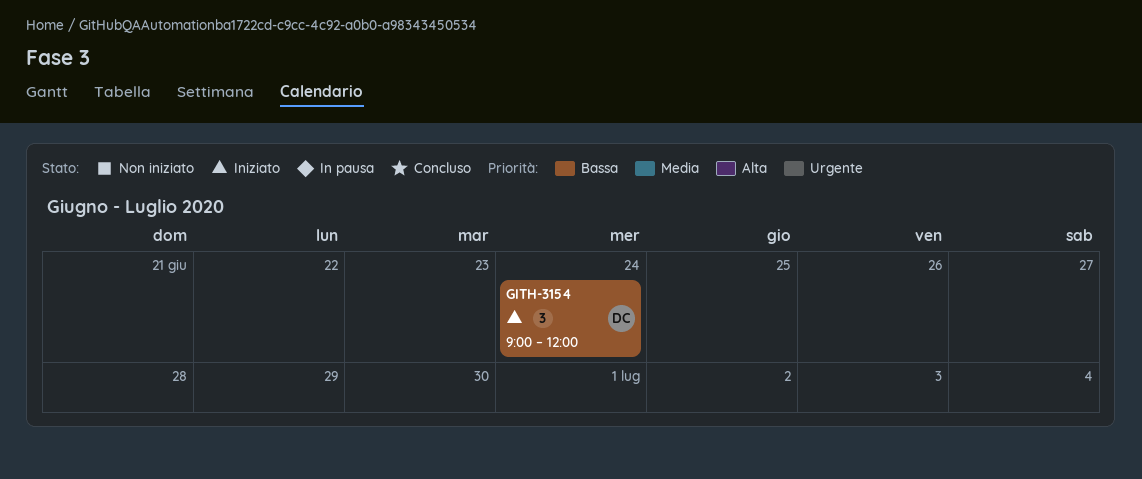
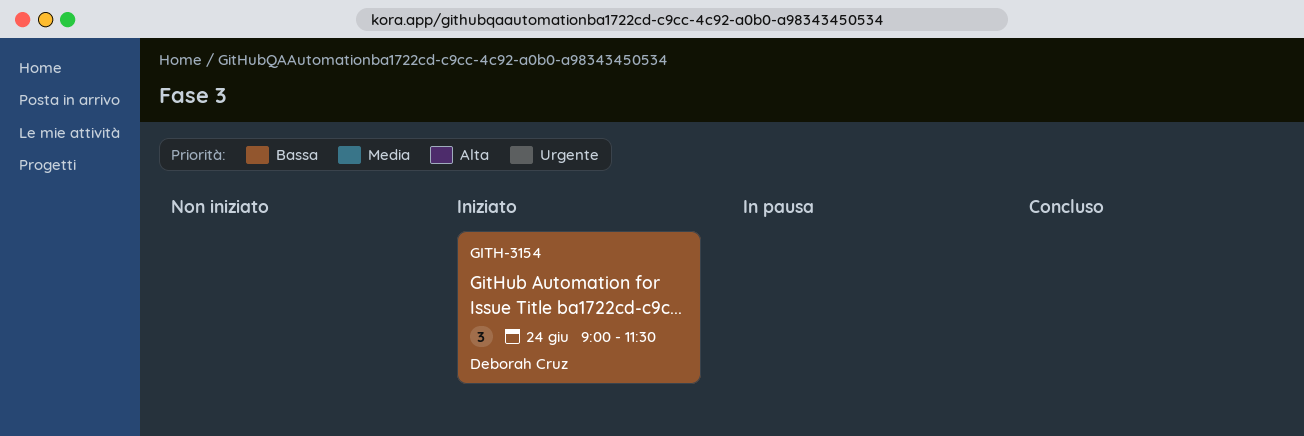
GITH-3154, ends: 12:00 -> 11:30

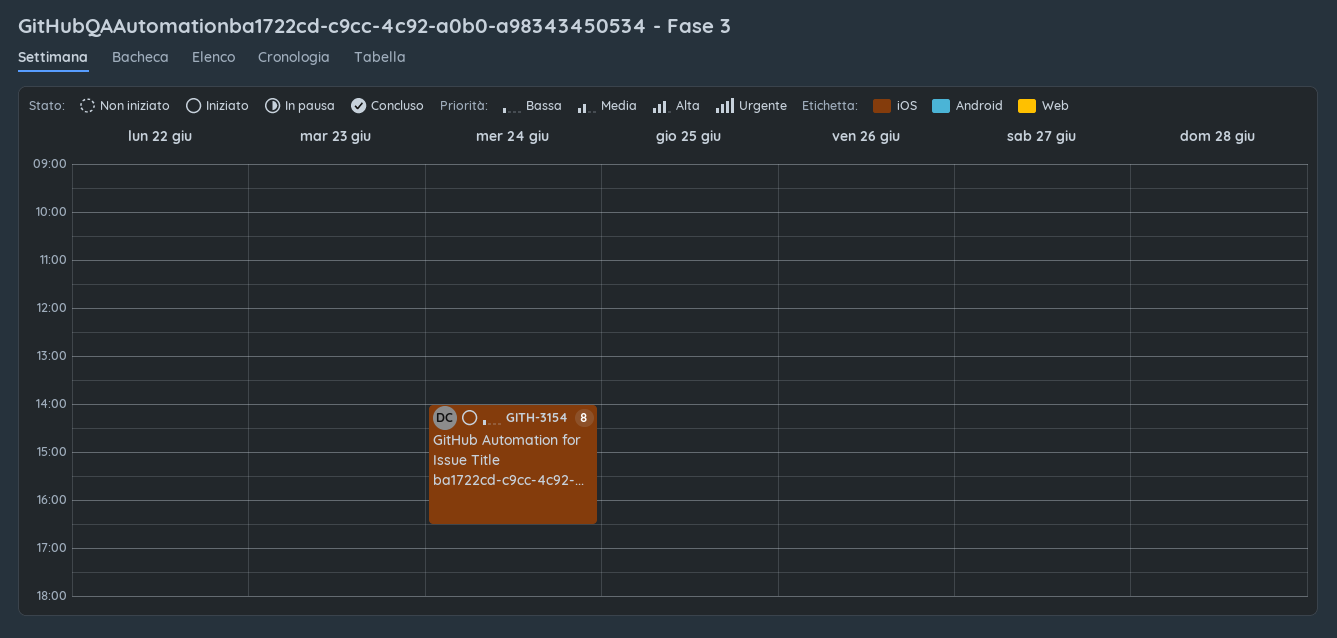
GITH-3154, estimate: 3 -> 8
GITH-3154, begins: 09:00 -> 14:00
GITH-3154, ends: 11:30 -> 16:30

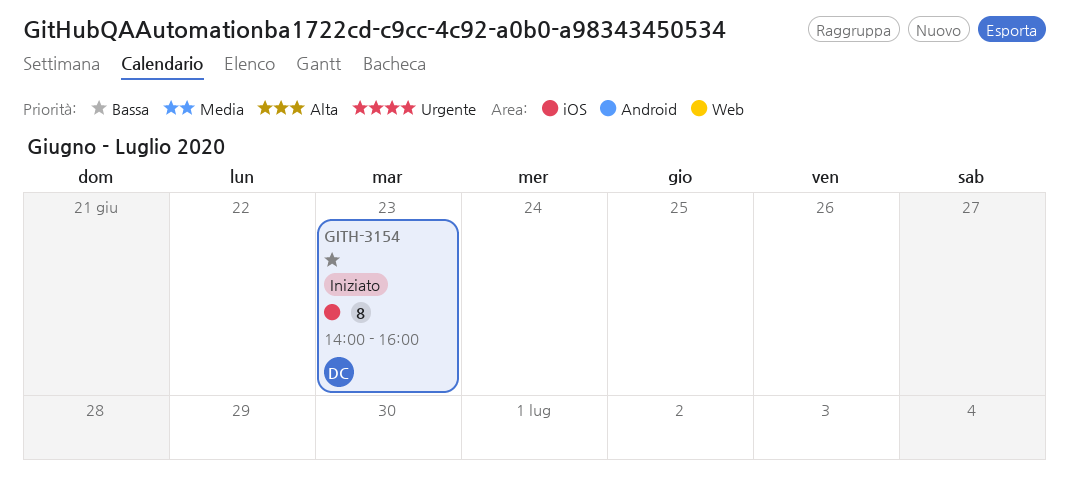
GITH-3154, day: Jun 24 -> Jun 23
GITH-3154, ends: 16:30 -> 16:00

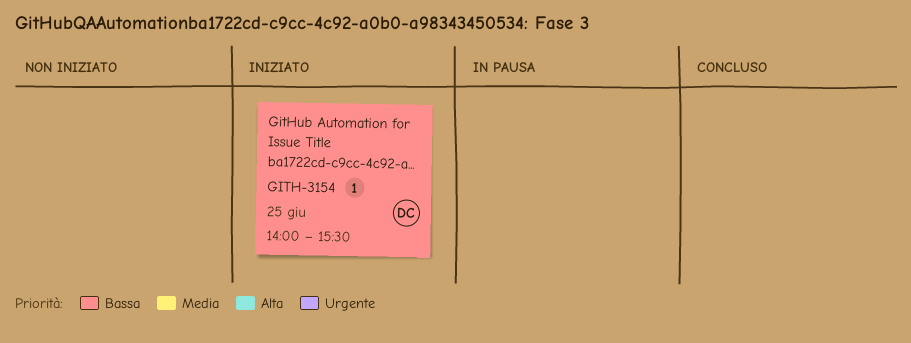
GITH-3154, estimate: 8 -> 1
GITH-3154, day: Jun 23 -> Jun 25
GITH-3154, ends: 16:00 -> 15:30

